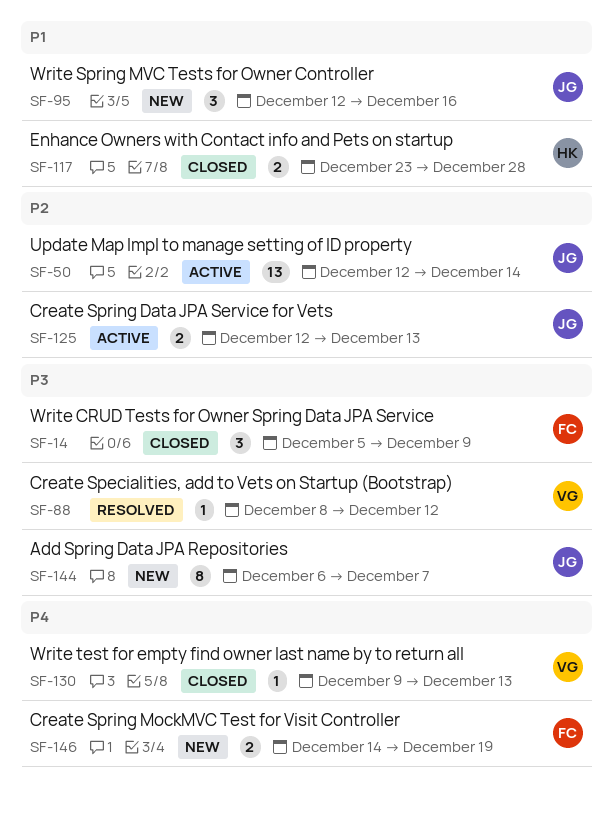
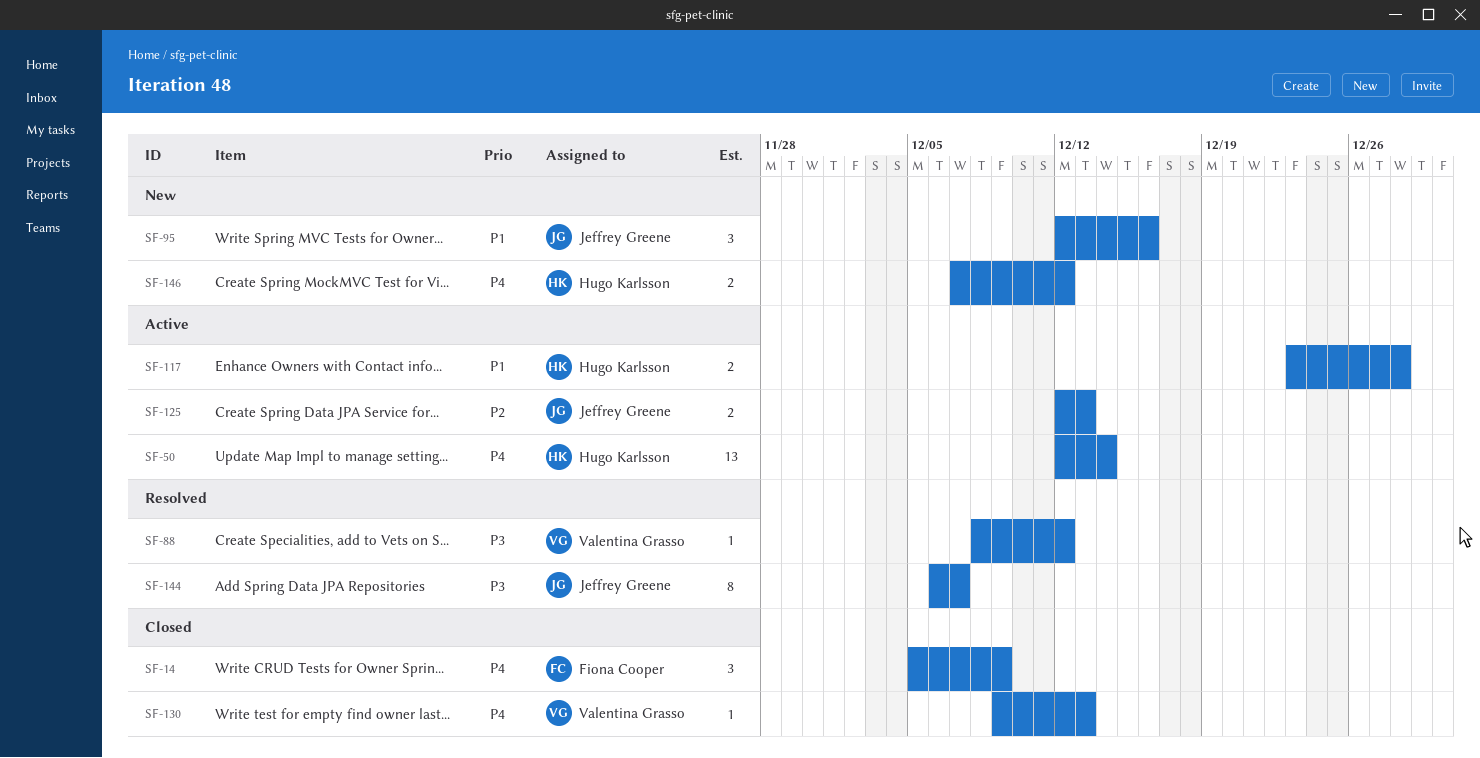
SF-14, priority: P3 -> P4
SF-50, owner: Jeffrey Greene -> Hugo Karlsson
SF-50, priority: P2 -> P4
SF-117, status: Closed -> Active
SF-144, status: New -> Resolved
SF-146, owner: Fiona Cooper -> Hugo Karlsson
SF-146, start: Dec 14 -> Dec 7
SF-146, due: Dec 19 -> Dec 12

